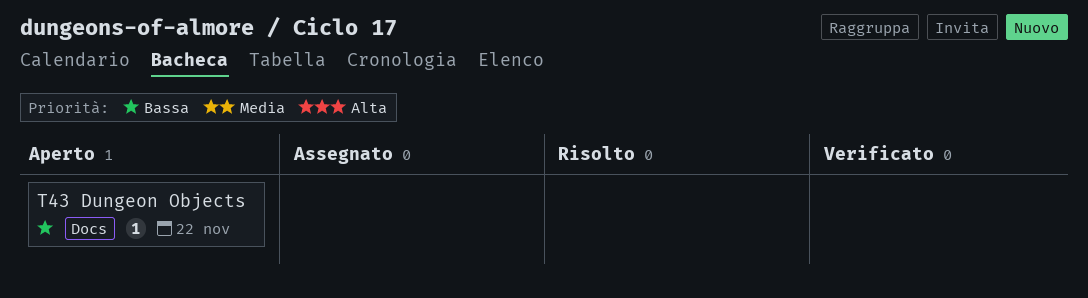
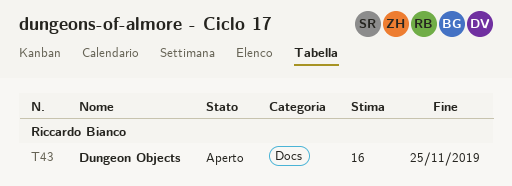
T43, estimate: 1 -> 16
T43, due: Nov 22 -> Nov 25

